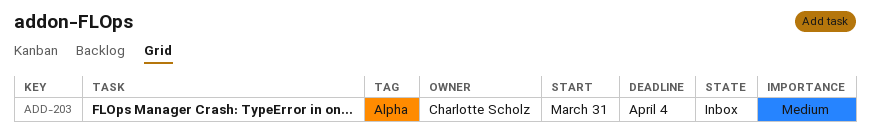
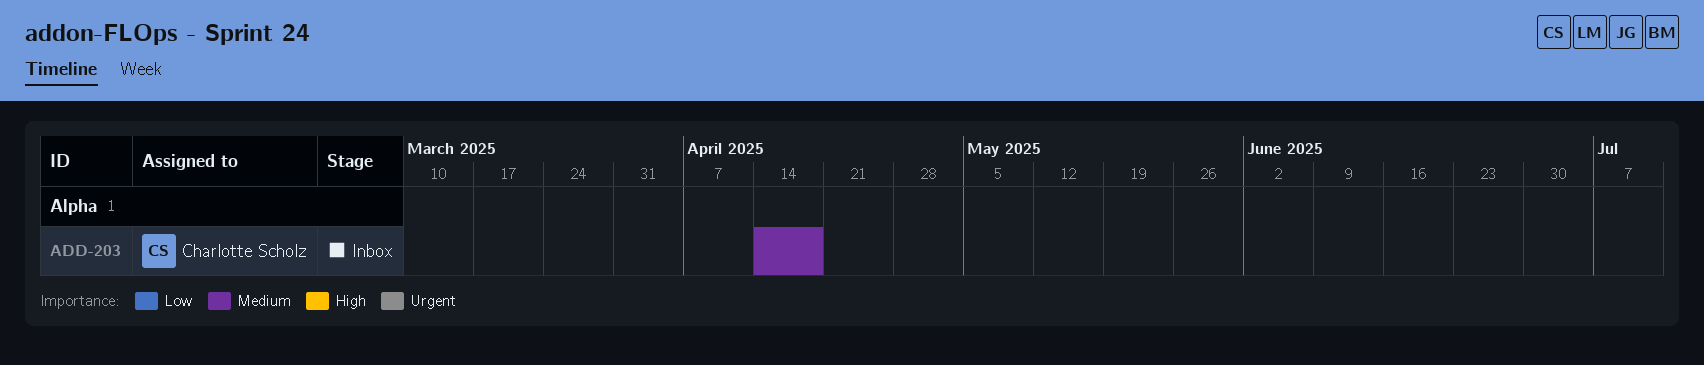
ADD-203, start: Mar 31 -> Apr 14
ADD-203, due: Apr 4 -> Apr 18

